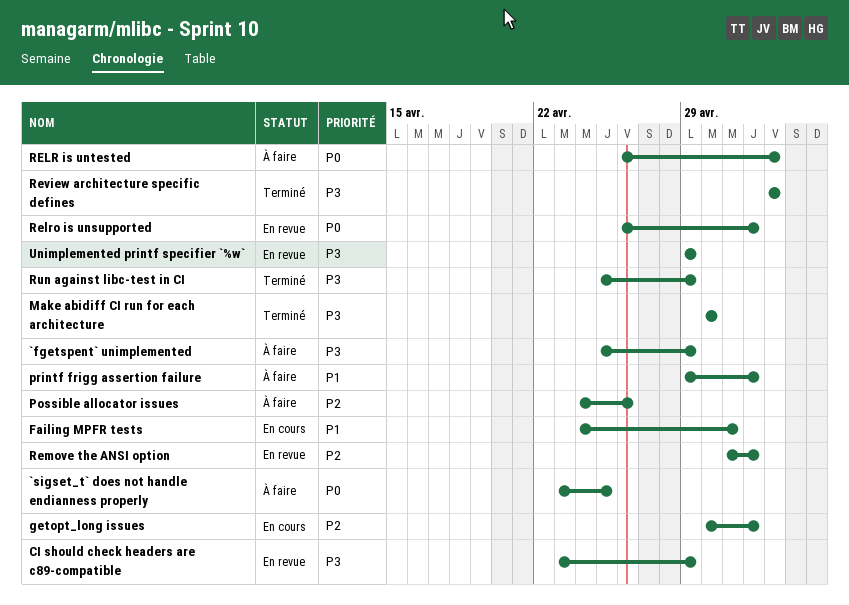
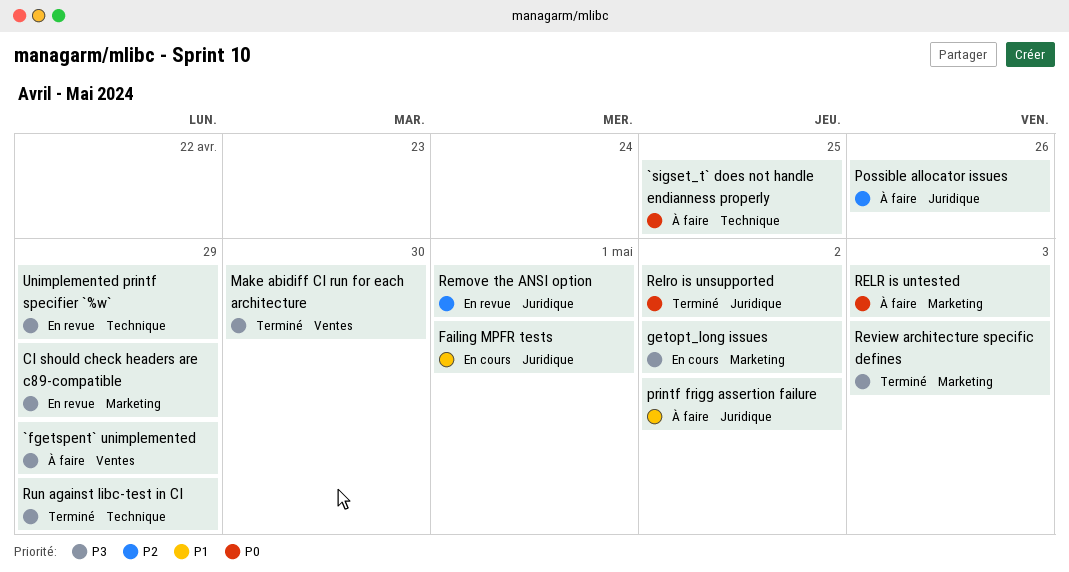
getopt_long issues, priority: P2 -> P3
Relro is unsupported, status: En revue -> Terminé
Remove the ANSI option, due: May 2 -> May 1

